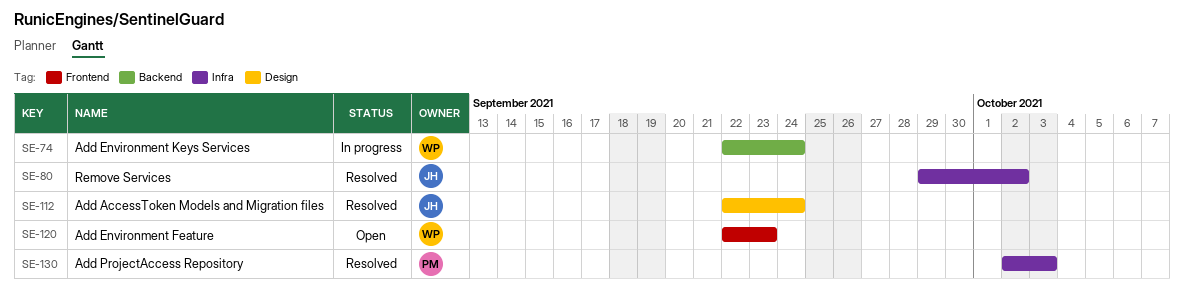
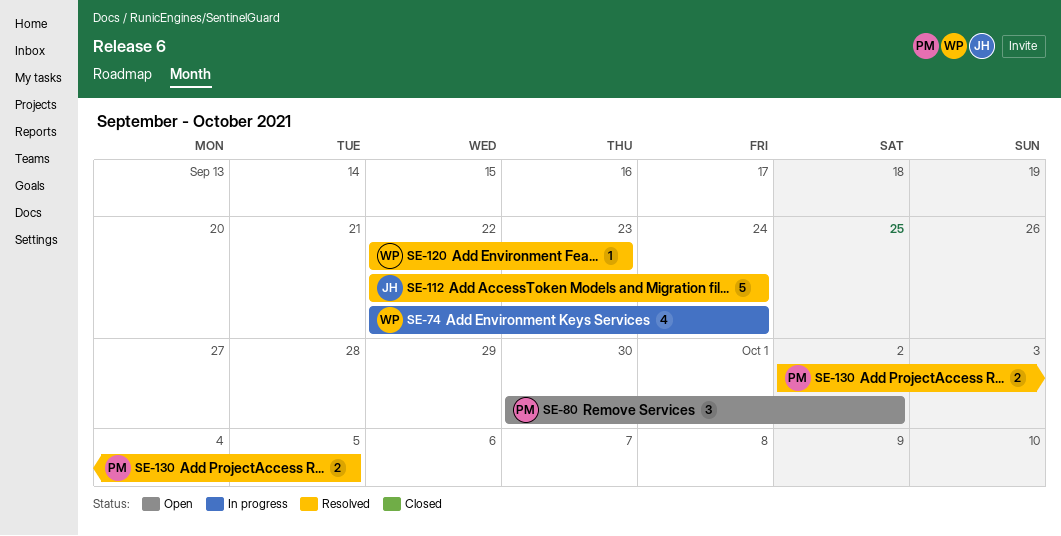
SE-80, status: Resolved -> Open
SE-80, owner: JH -> PM
SE-80, start: Sep 29 -> Sep 30
SE-120, status: Open -> Resolved
SE-130, due: Oct 3 -> Oct 5

